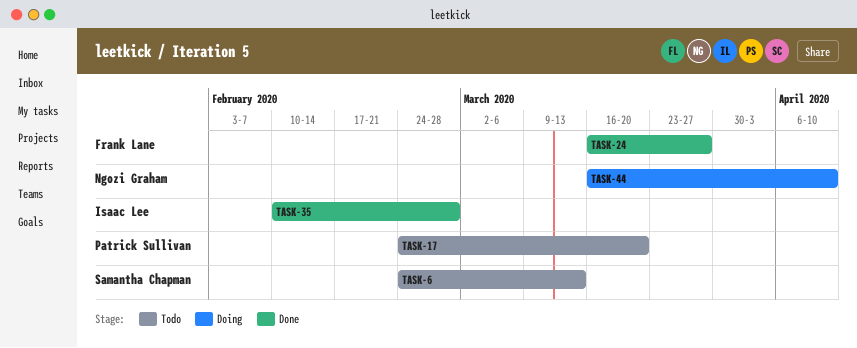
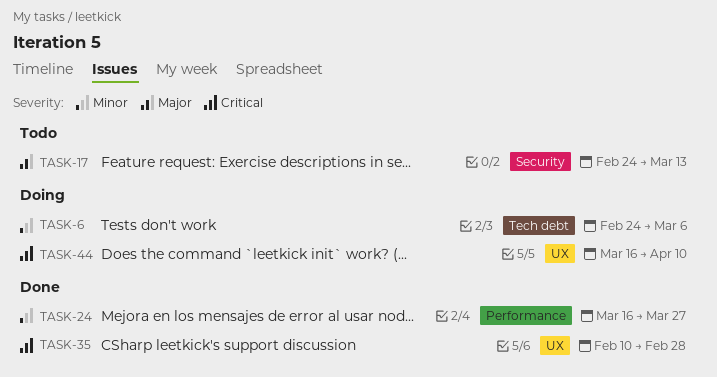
TASK-6, status: Todo -> Doing
TASK-6, due: Mar 13 -> Mar 6
TASK-17, due: Mar 20 -> Mar 13

